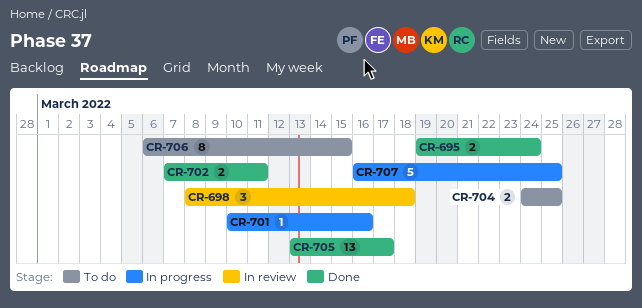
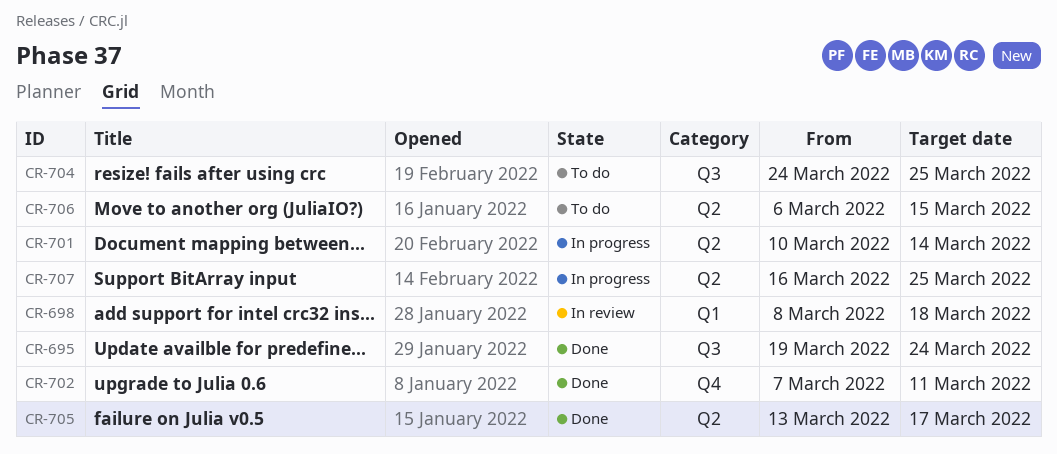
CR-701, due: Mar 16 -> Mar 14

